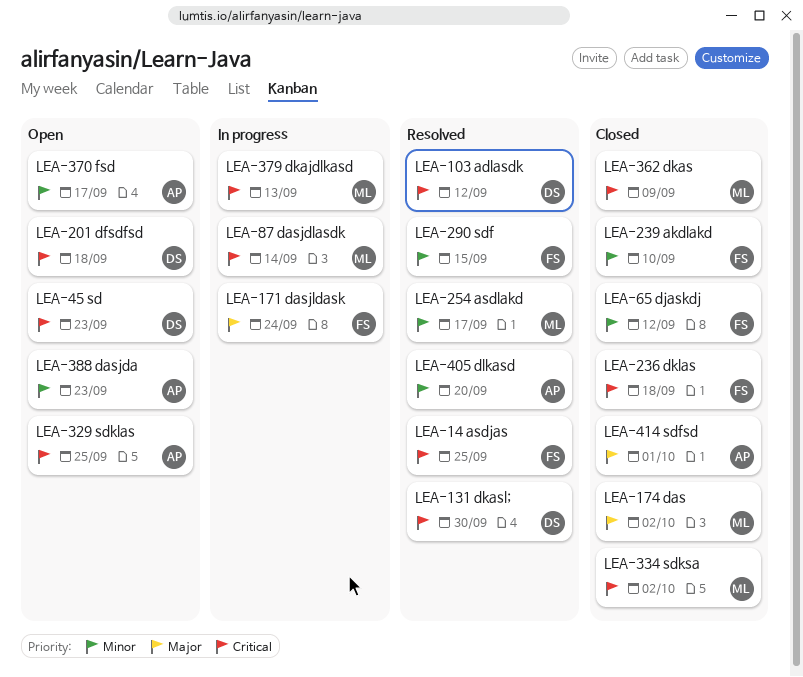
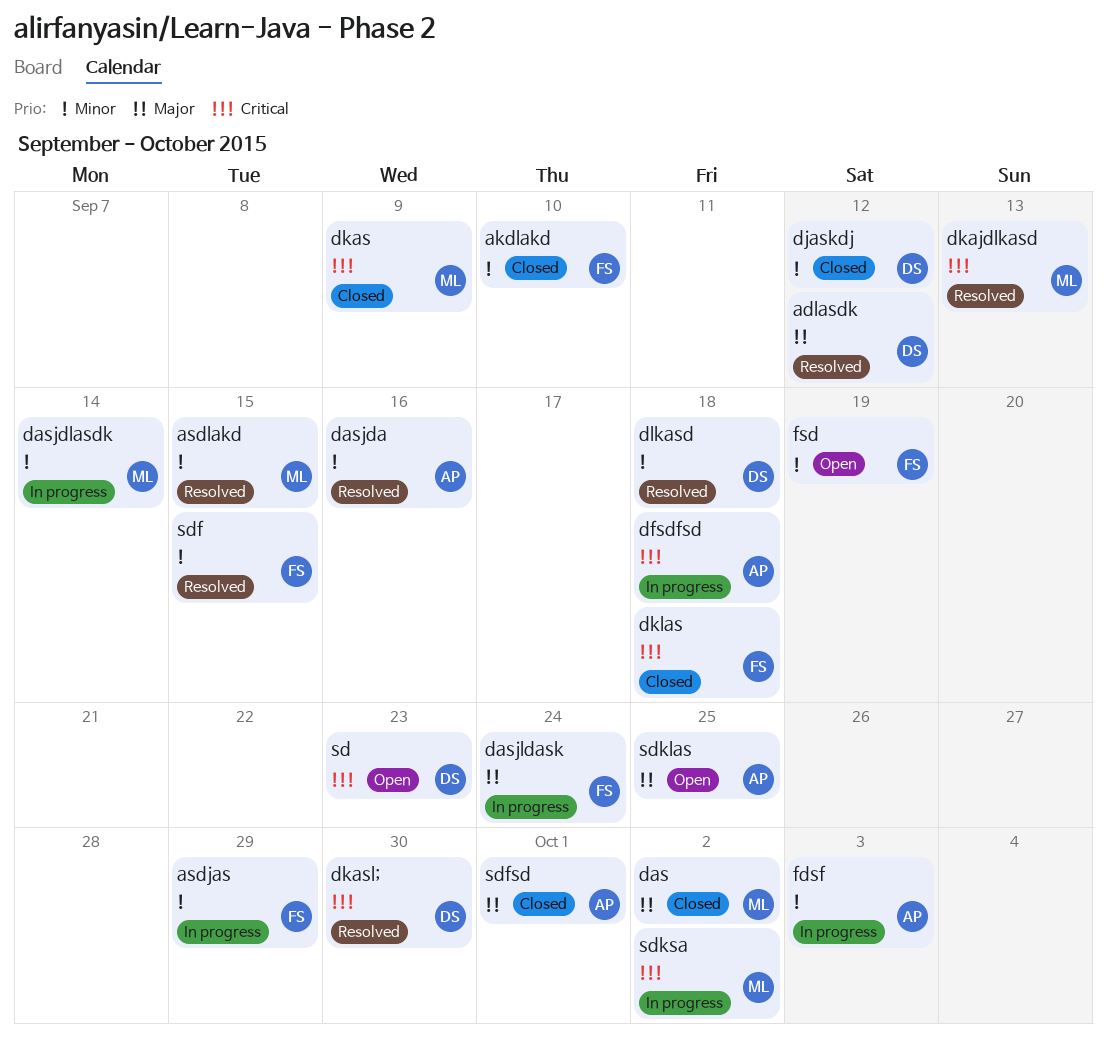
adlasdk, priority: Critical -> Major
asdjas, status: Resolved -> In progress
asdjas, priority: Critical -> Minor
asdjas, due: Sep 25 -> Sep 29
asdlakd, due: Sep 17 -> Sep 15
dasjda, status: Open -> Resolved
dasjda, due: Sep 23 -> Sep 16
dasjdlasdk, priority: Critical -> Minor
dfsdfsd, status: Open -> In progress
dfsdfsd, owner: DS -> AP
djaskdj, owner: FS -> DS
dkajdlkasd, status: In progress -> Resolved
dlkasd, owner: AP -> DS
dlkasd, due: Sep 20 -> Sep 18
fdsf: none -> present
fsd, owner: AP -> FS
fsd, due: Sep 17 -> Sep 19
sdklas, priority: Critical -> Major
sdksa, status: Closed -> In progress

